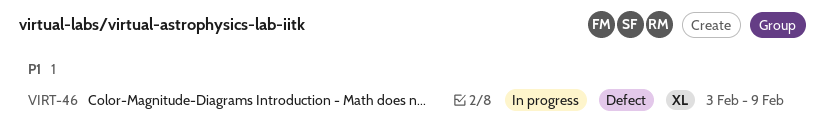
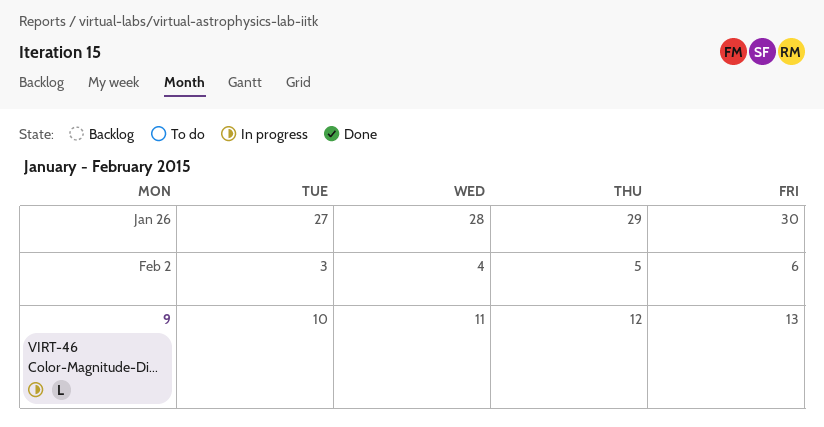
VIRT-46, estimate: XL -> L

